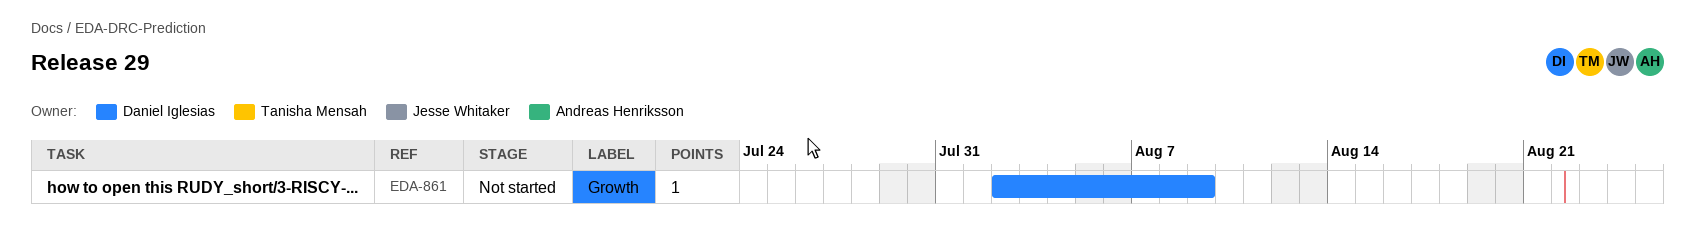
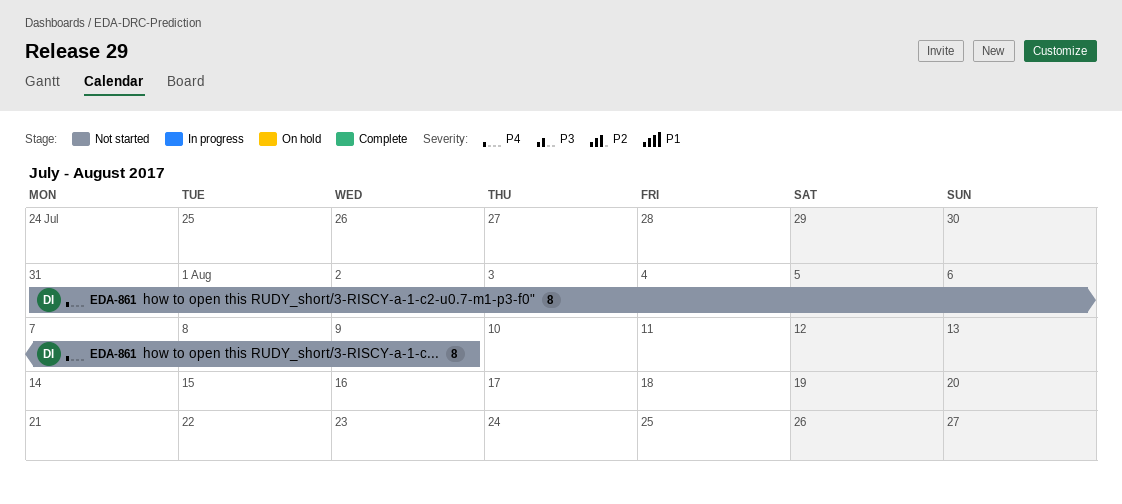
EDA-861, estimate: 1 -> 8
EDA-861, start: Aug 2 -> Jul 31

